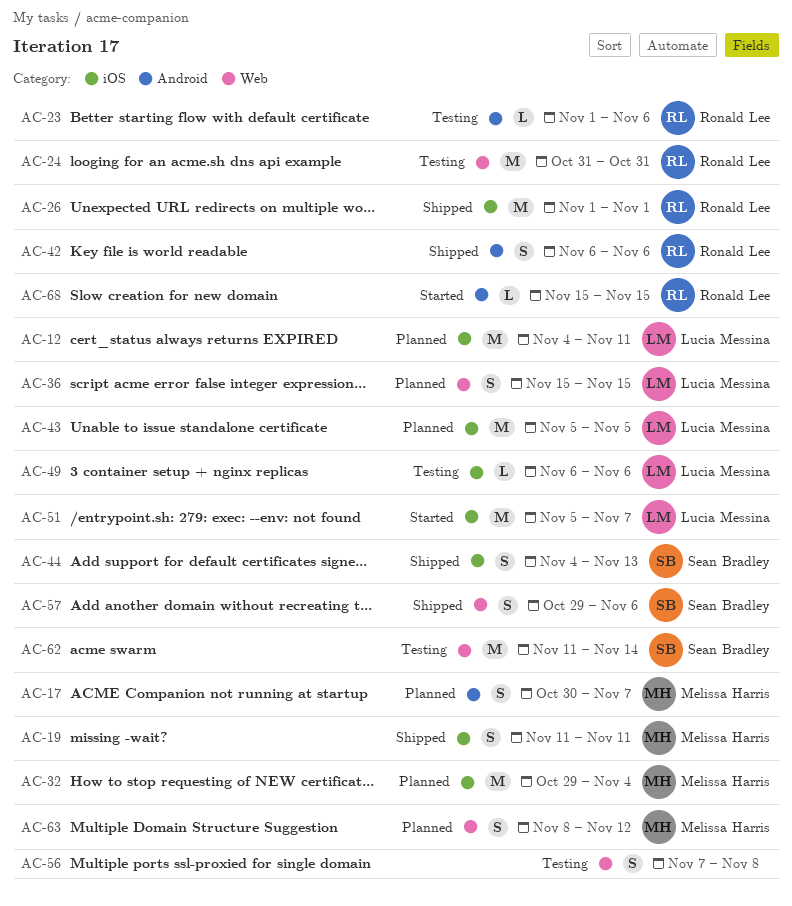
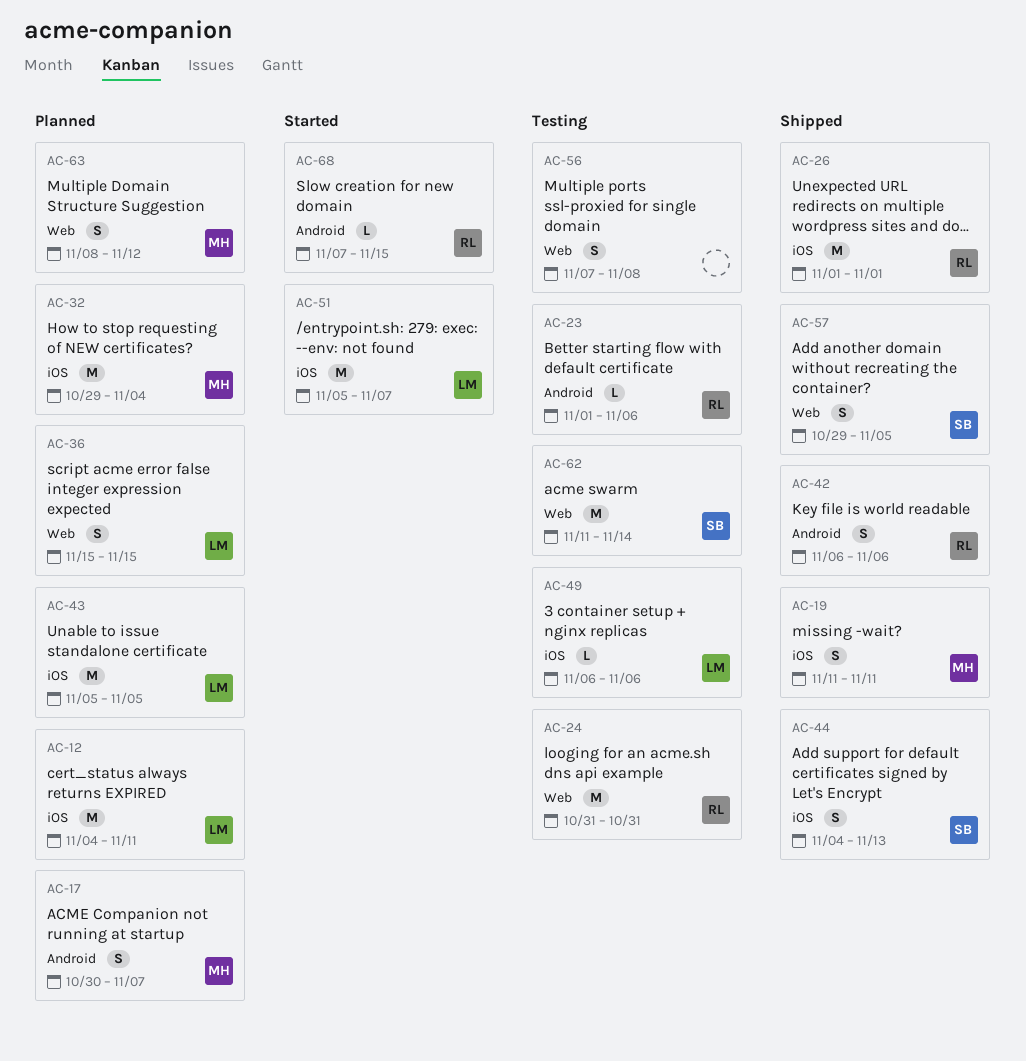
AC-57, due: Nov 6 -> Nov 5
AC-68, start: Nov 15 -> Nov 7

